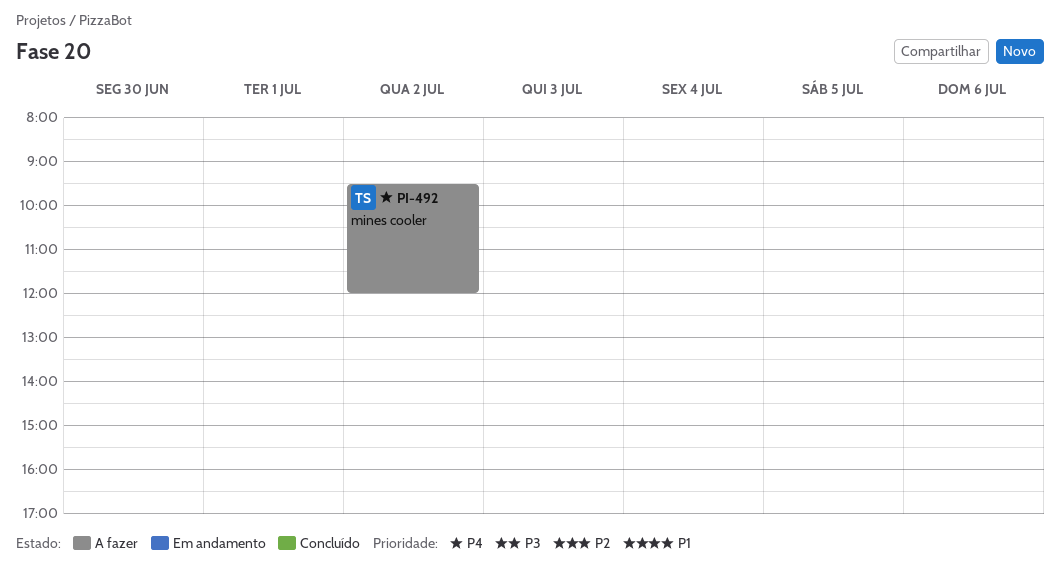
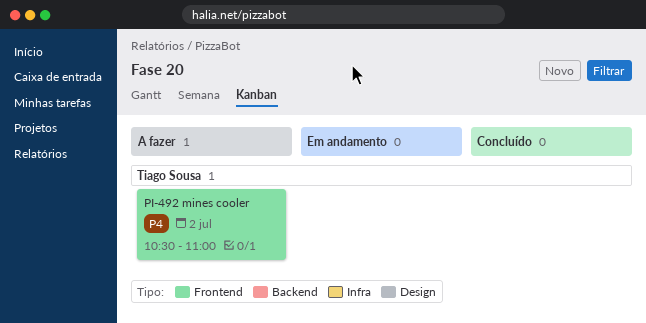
PI-492, begins: 09:30 -> 10:30
PI-492, ends: 12:00 -> 11:00

